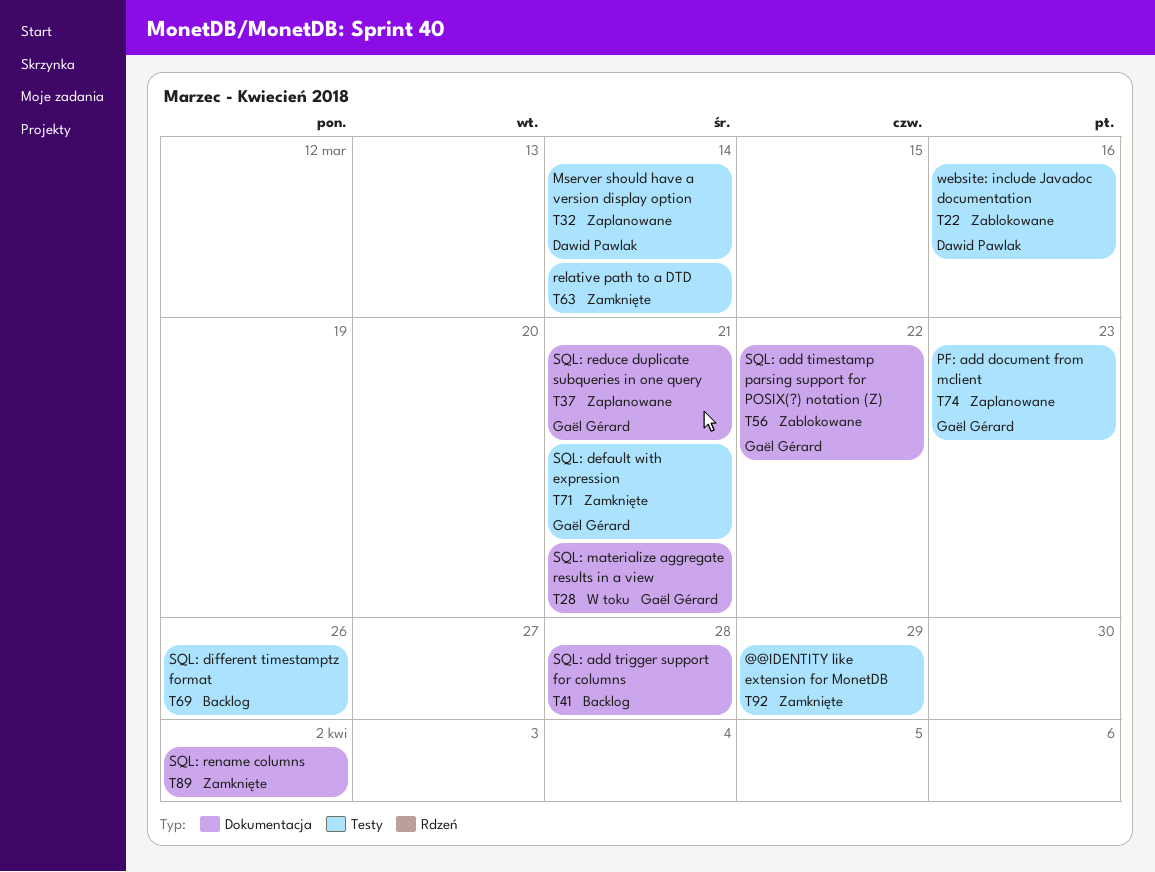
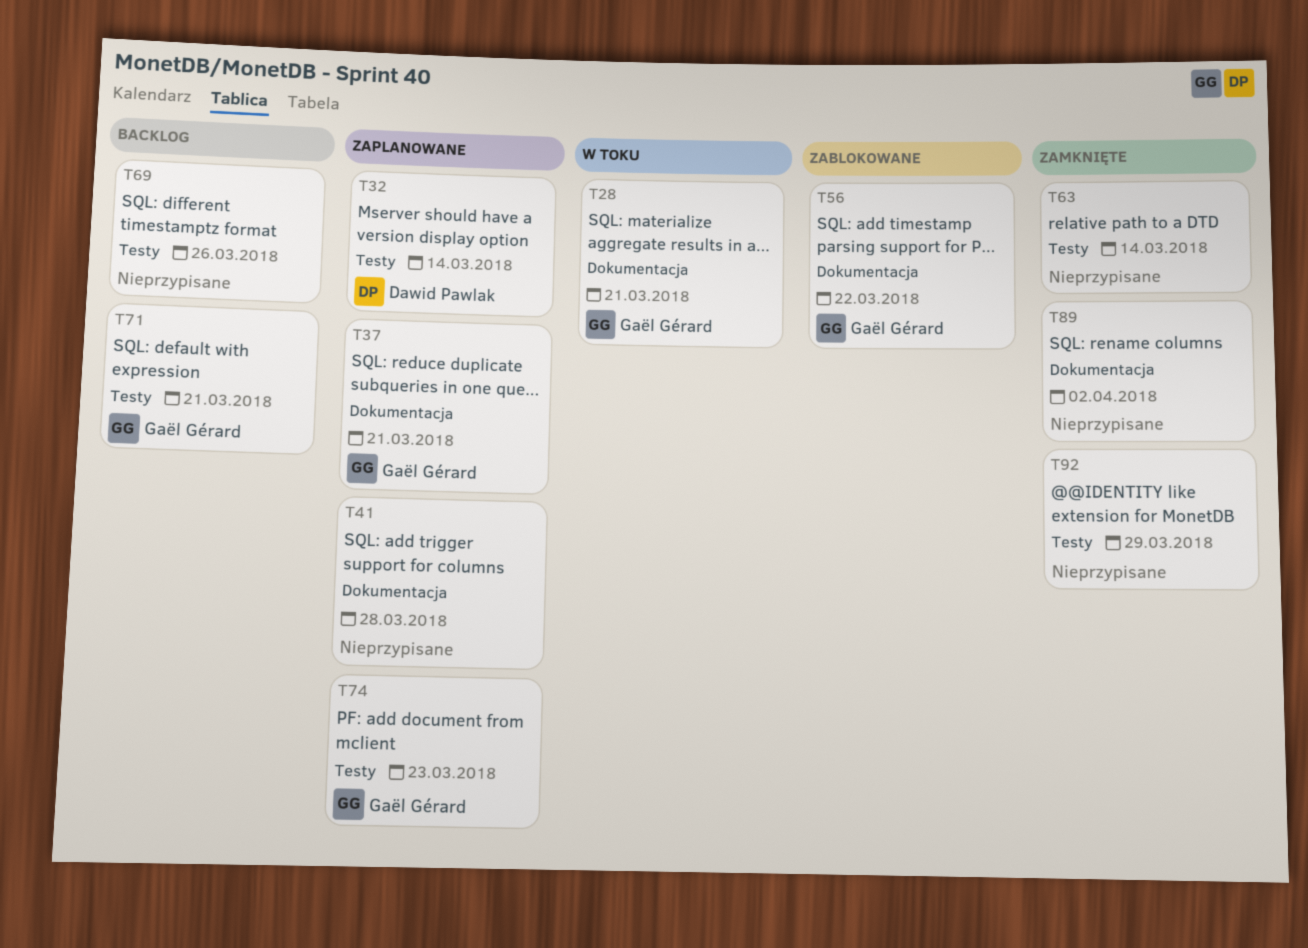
T22: present -> none
T41, status: Backlog -> Zaplanowane
T71, status: Zamknięte -> Backlog

